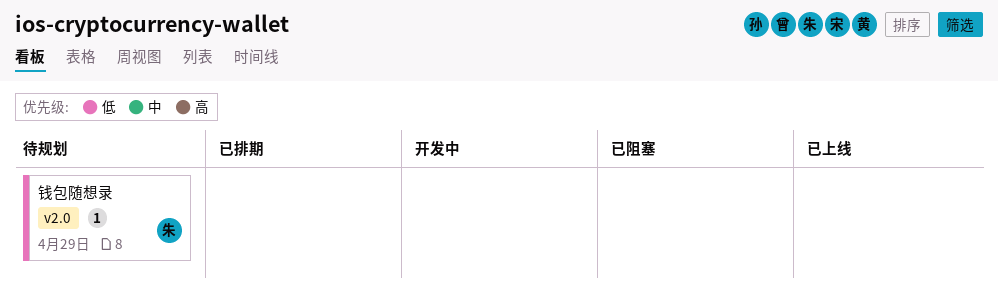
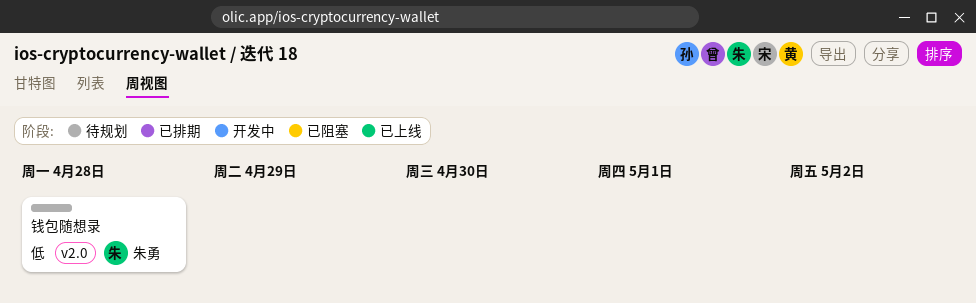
钱包随想录, due: Apr 29 -> Apr 28

